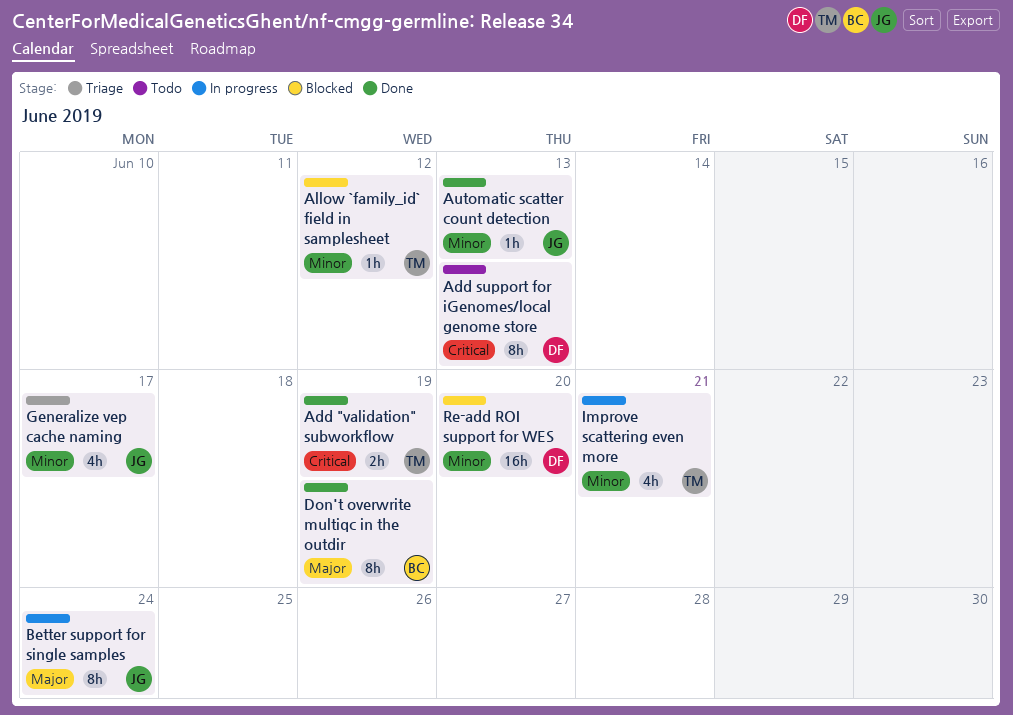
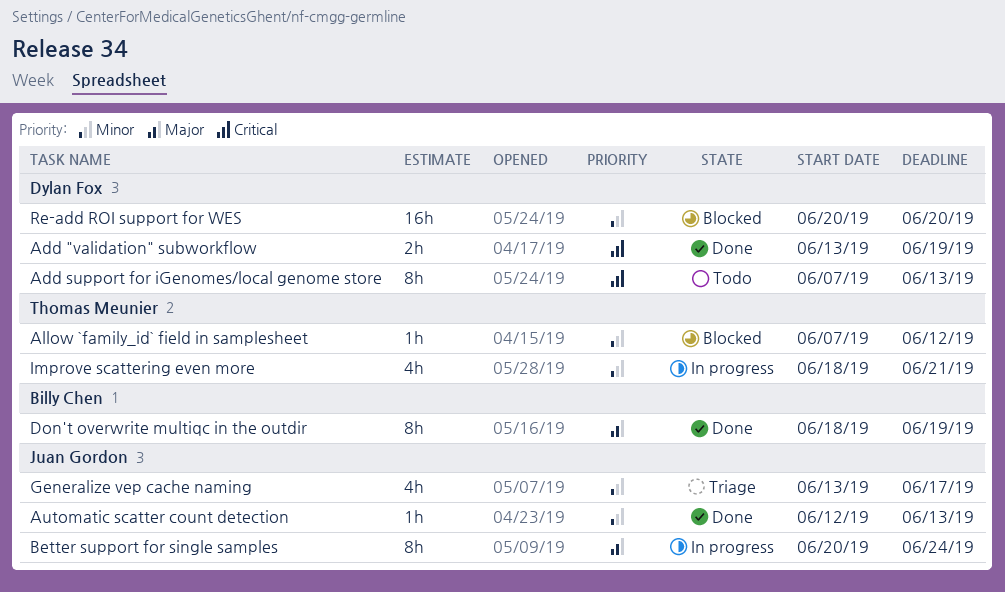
Add "validation" subworkflow, owner: Thomas Meunier -> Dylan Fox

